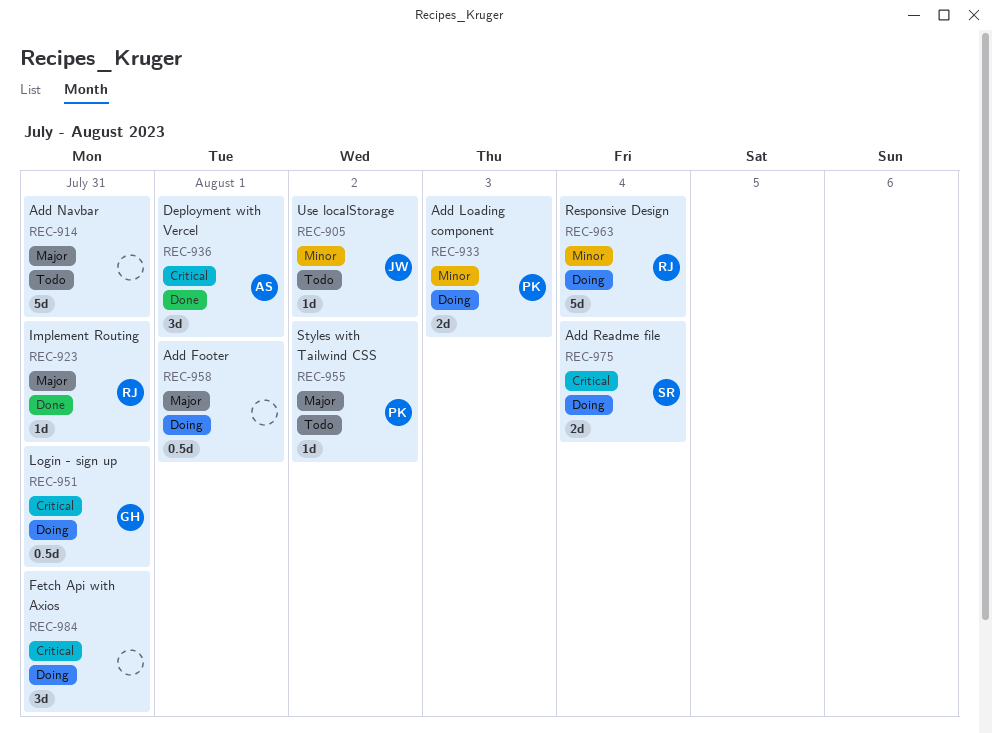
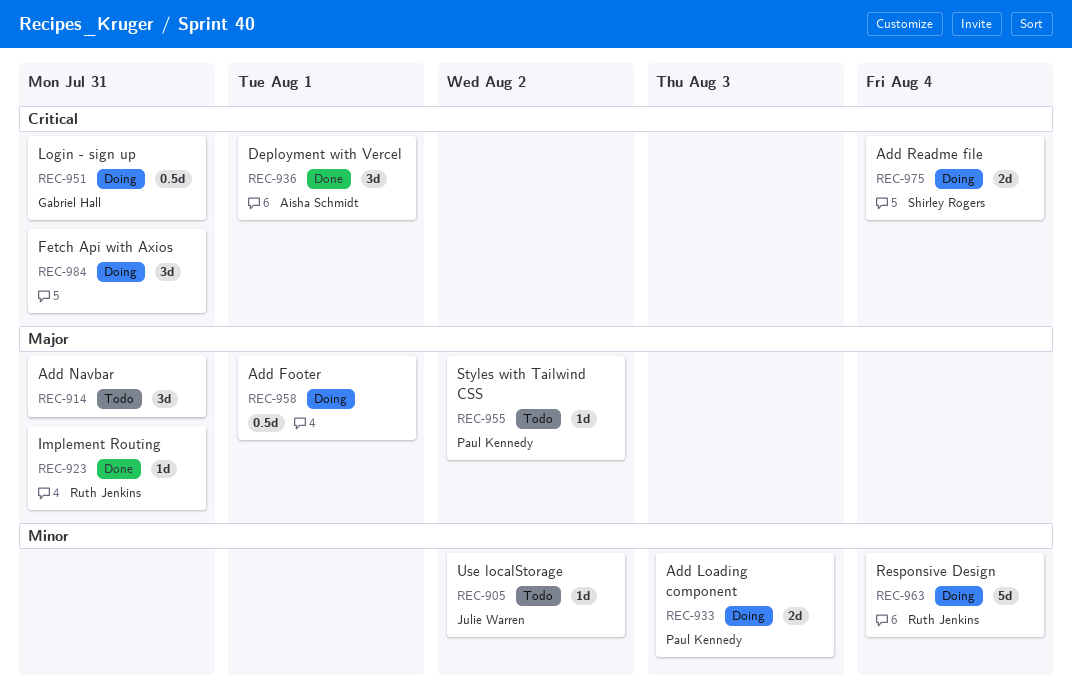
REC-914, estimate: 5d -> 3d

